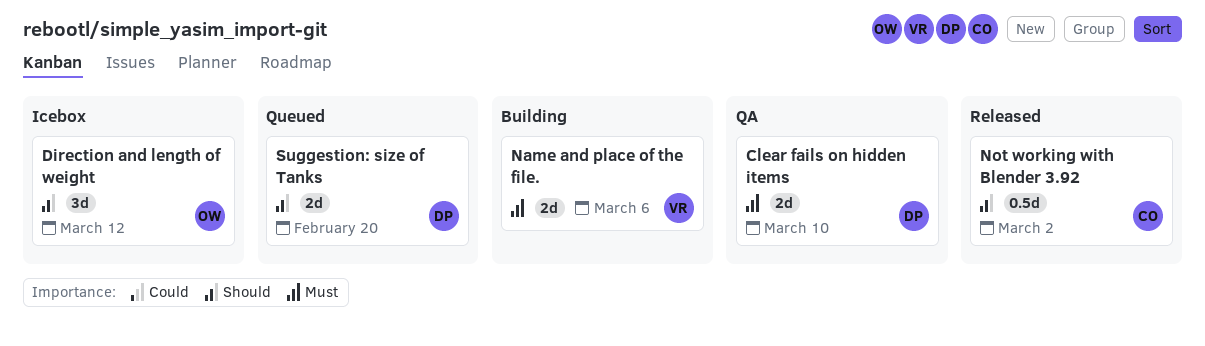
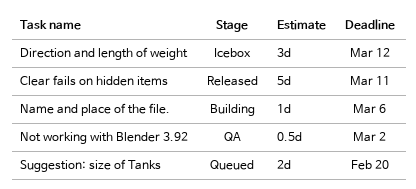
Clear fails on hidden items, status: QA -> Released
Clear fails on hidden items, estimate: 2d -> 5d
Clear fails on hidden items, due: Mar 10 -> Mar 11
Name and place of the file., estimate: 2d -> 1d
Not working with Blender 3.92, status: Released -> QA

